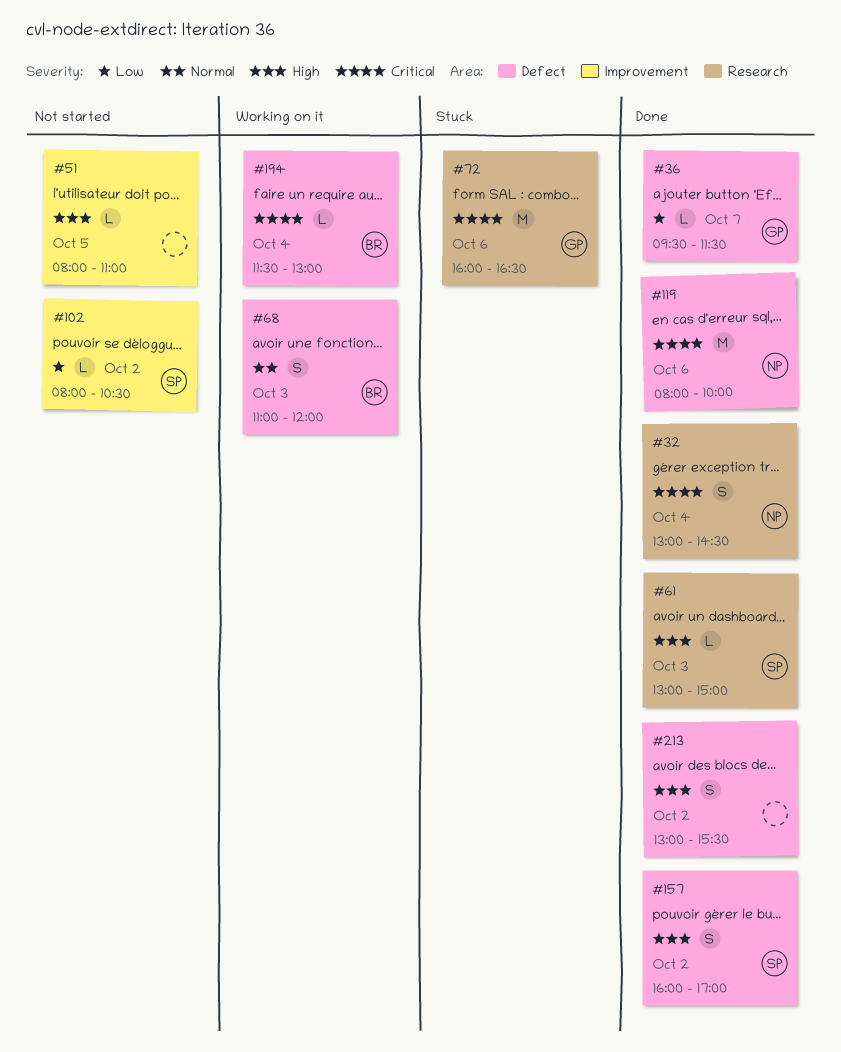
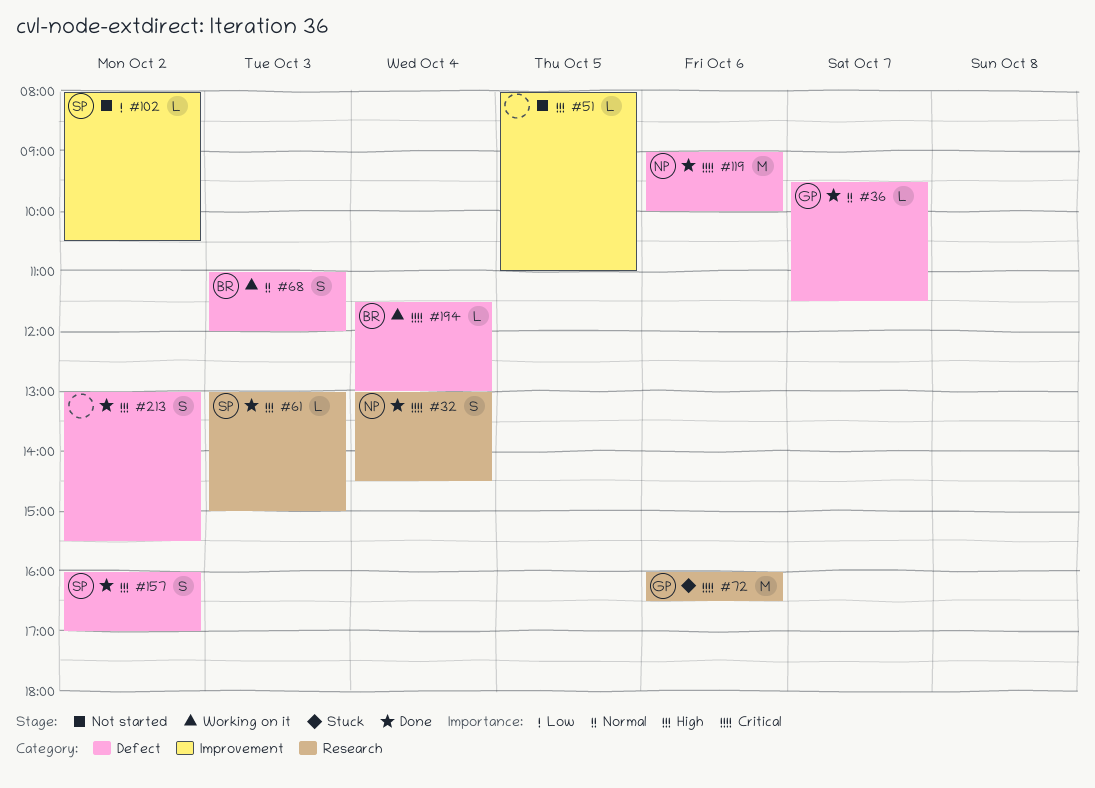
#36, priority: Low -> Normal
#119, begins: 08:00 -> 09:00

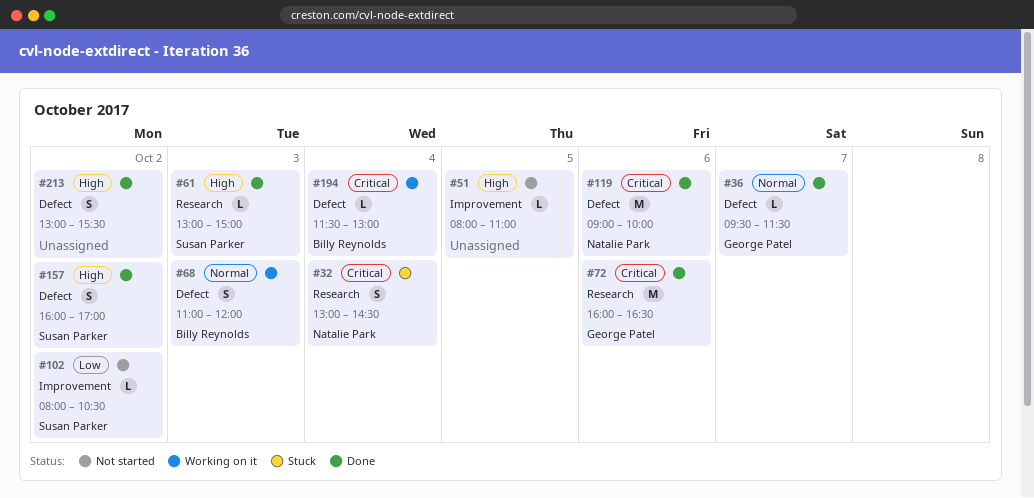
#32, status: Done -> Stuck
#72, status: Stuck -> Done

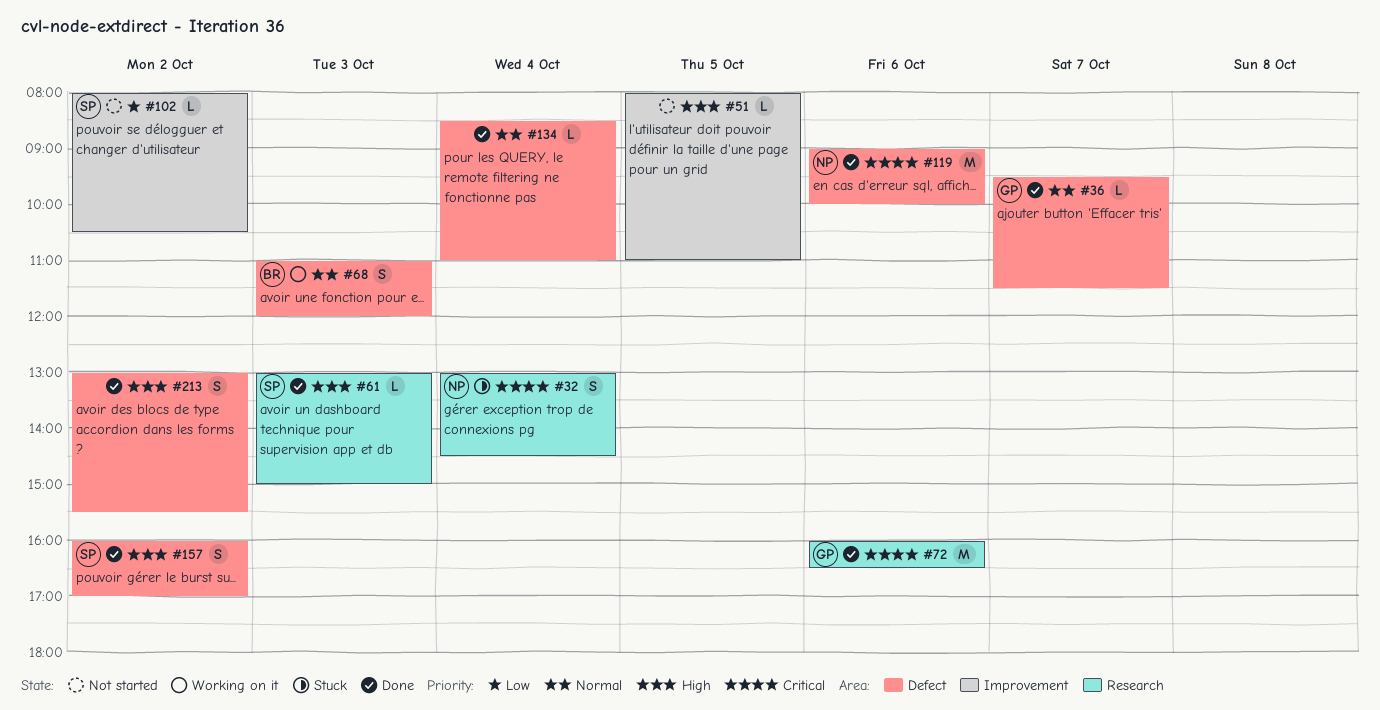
#134: none -> present
#194: present -> none

